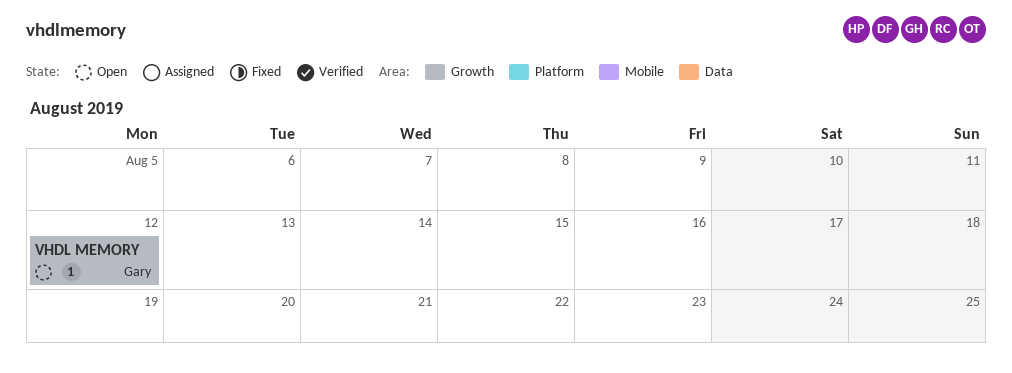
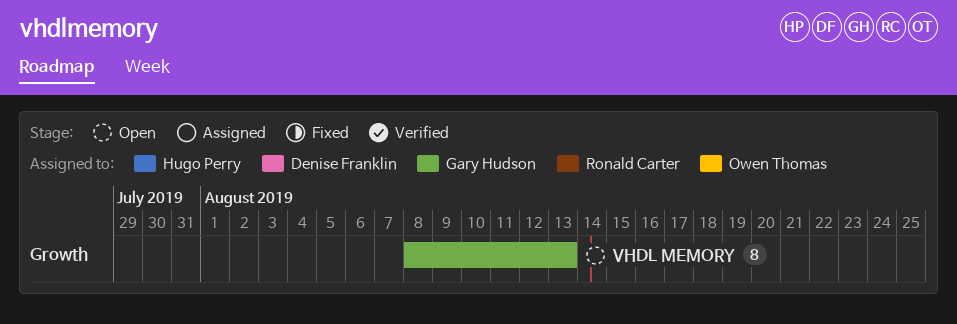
VHDL MEMORY, estimate: 1 -> 8
VHDL MEMORY, due: Aug 12 -> Aug 13

